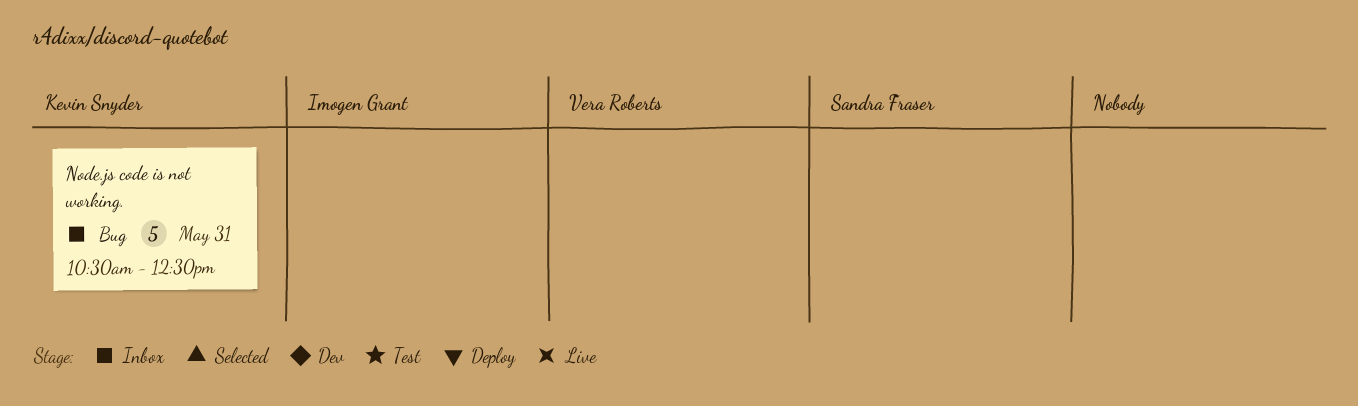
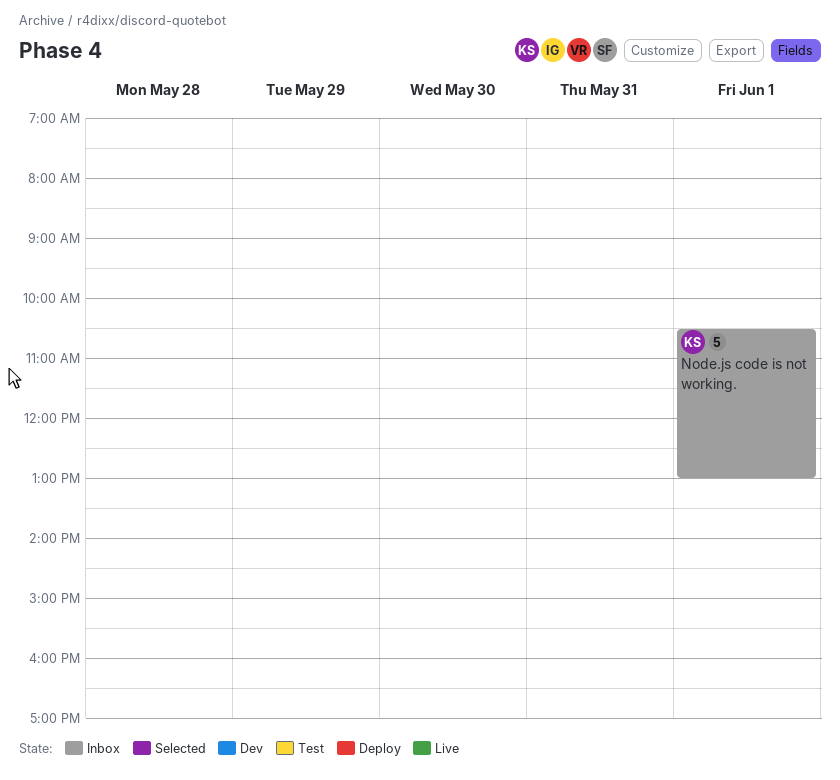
Node.js code is not working., day: May 31 -> Jun 1
Node.js code is not working., ends: 12:30 -> 13:00

